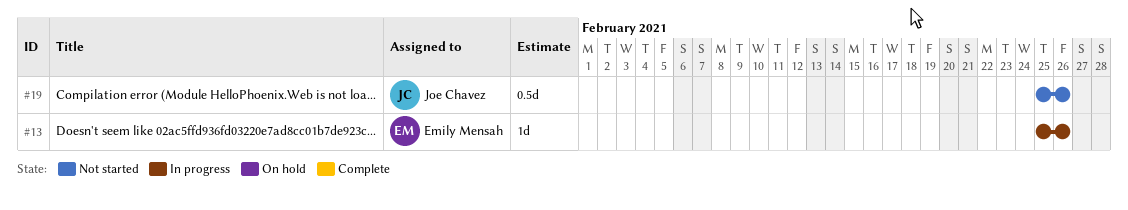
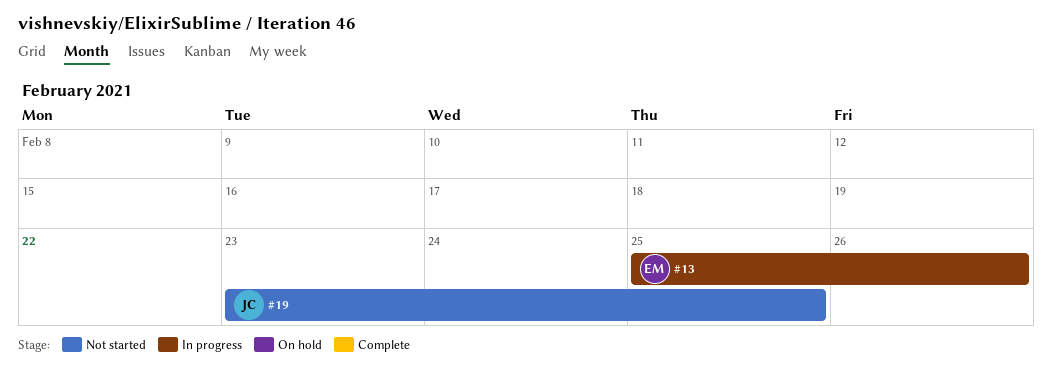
#19, start: Feb 25 -> Feb 23
#19, due: Feb 26 -> Feb 25

